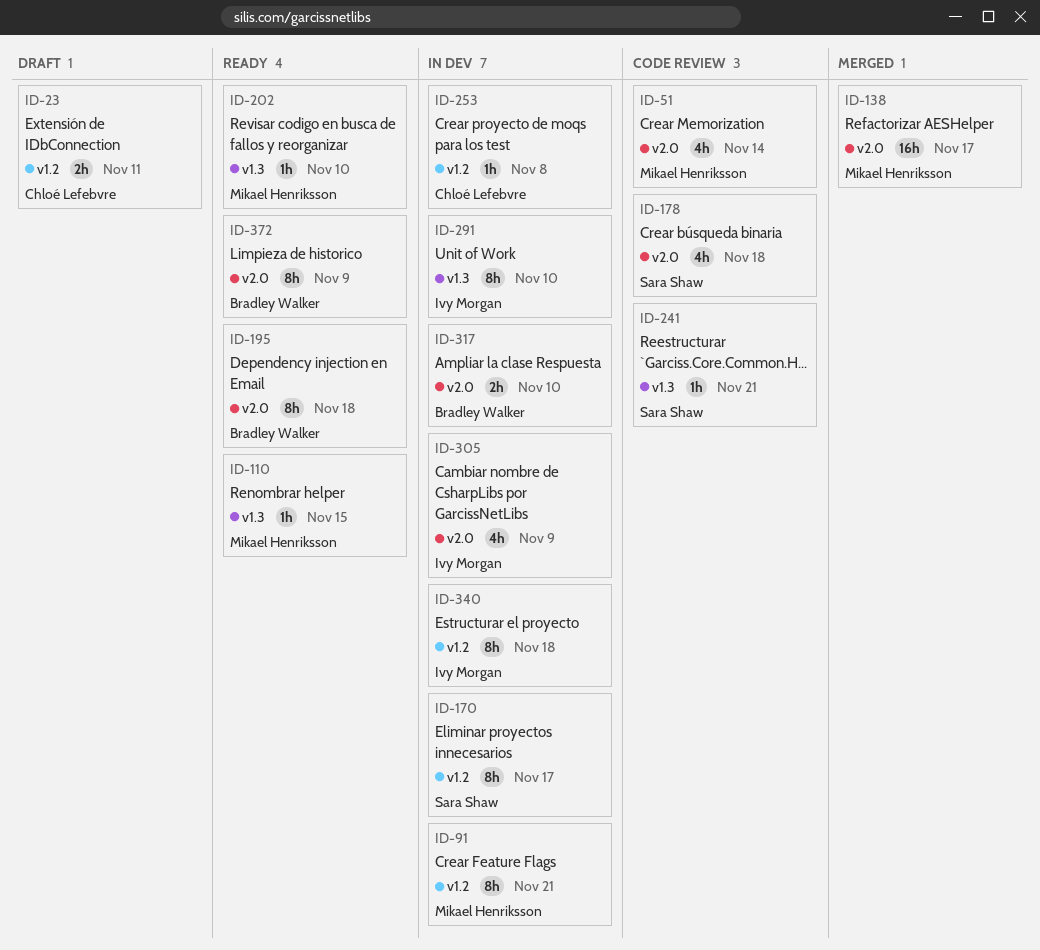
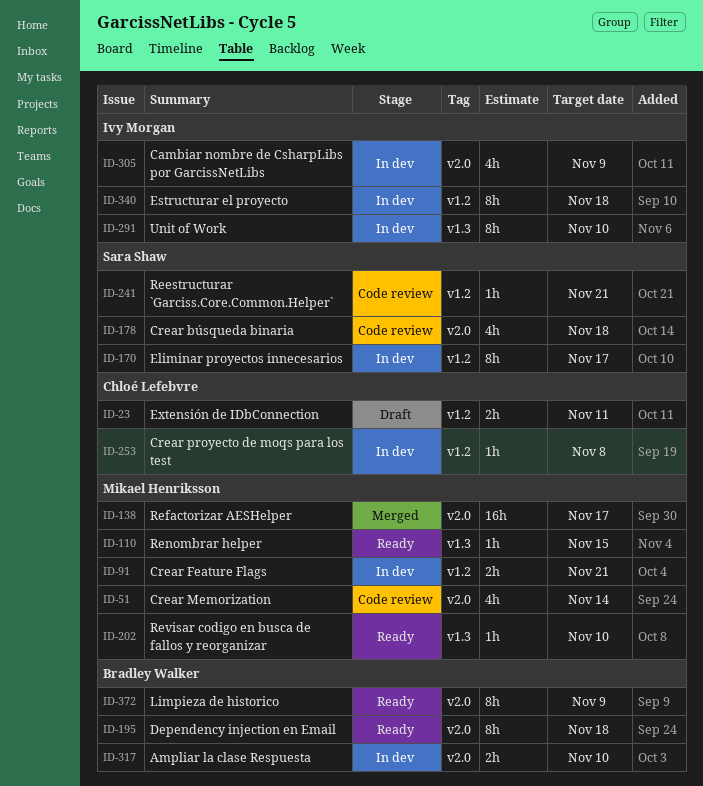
ID-91, estimate: 8h -> 2h
ID-241, label: v1.3 -> v1.2

